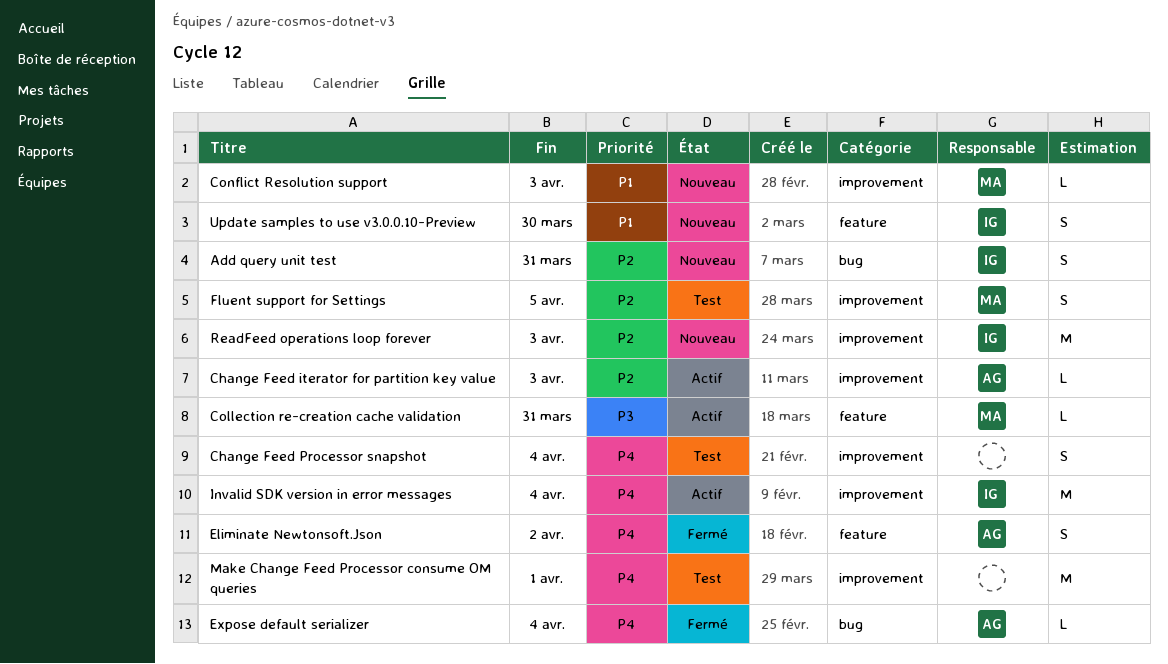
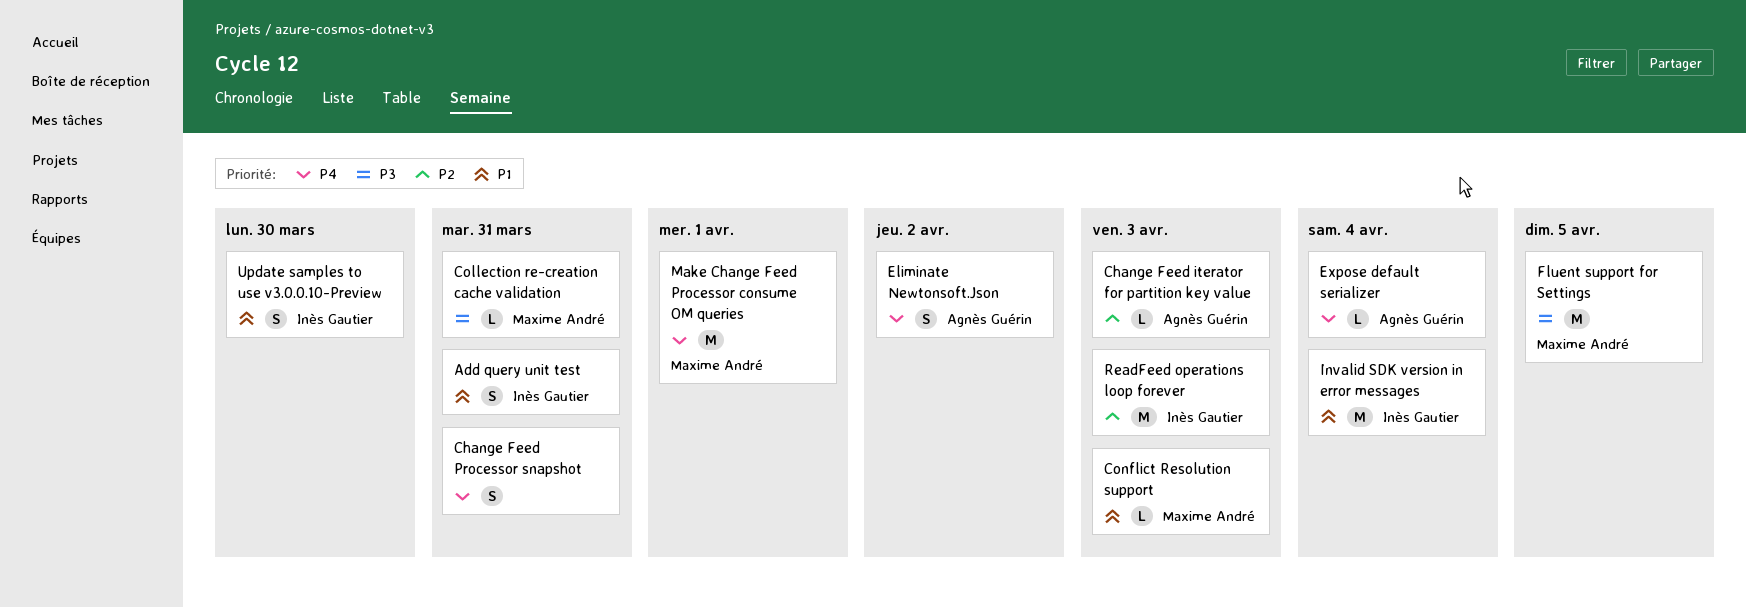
Add query unit test, priority: P2 -> P1
Change Feed Processor snapshot, due: Apr 4 -> Mar 31
Fluent support for Settings, priority: P2 -> P3
Fluent support for Settings, estimate: S -> M
Invalid SDK version in error messages, priority: P4 -> P1
Make Change Feed Processor consume OM queries, owner: none -> Maxime André

